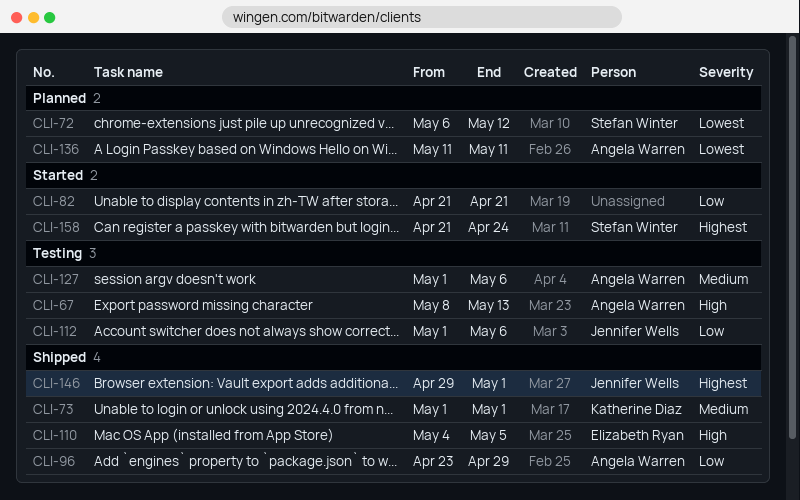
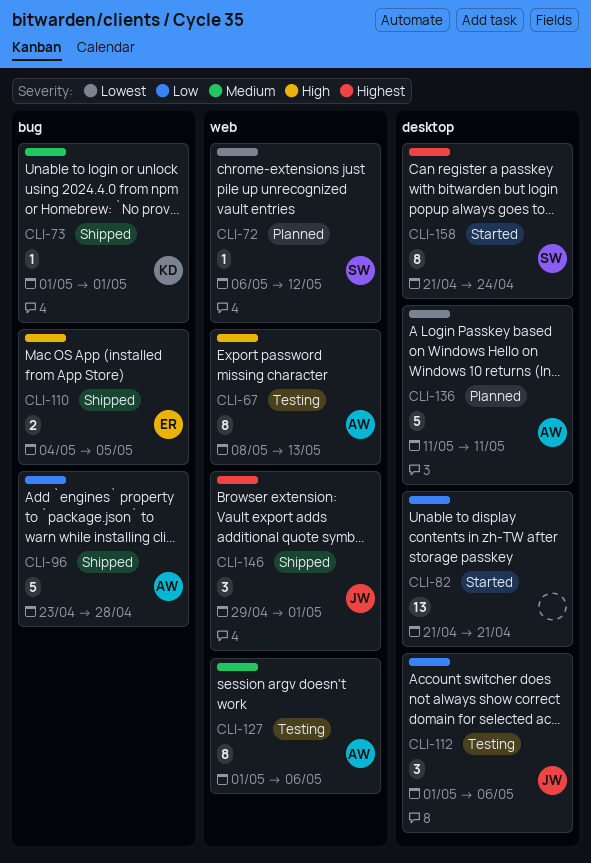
CLI-96, due: Apr 29 -> Apr 28

